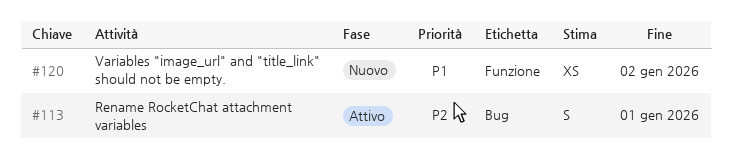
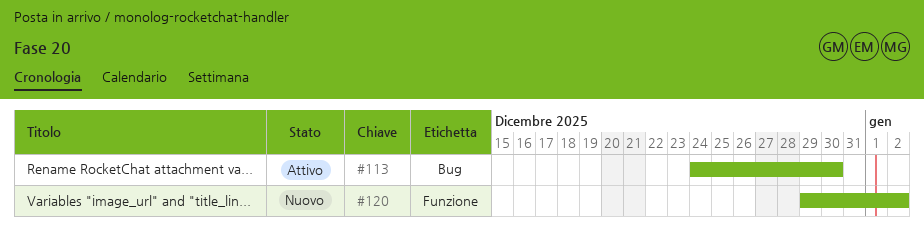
#113, due: Jan 1 -> Dec 30

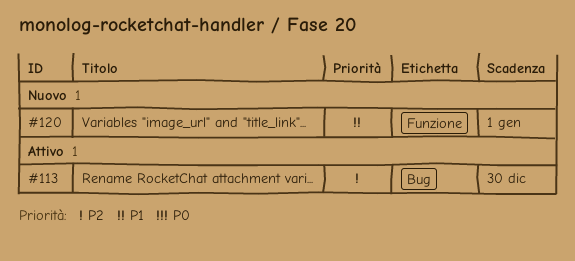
#120, due: Jan 2 -> Jan 1

